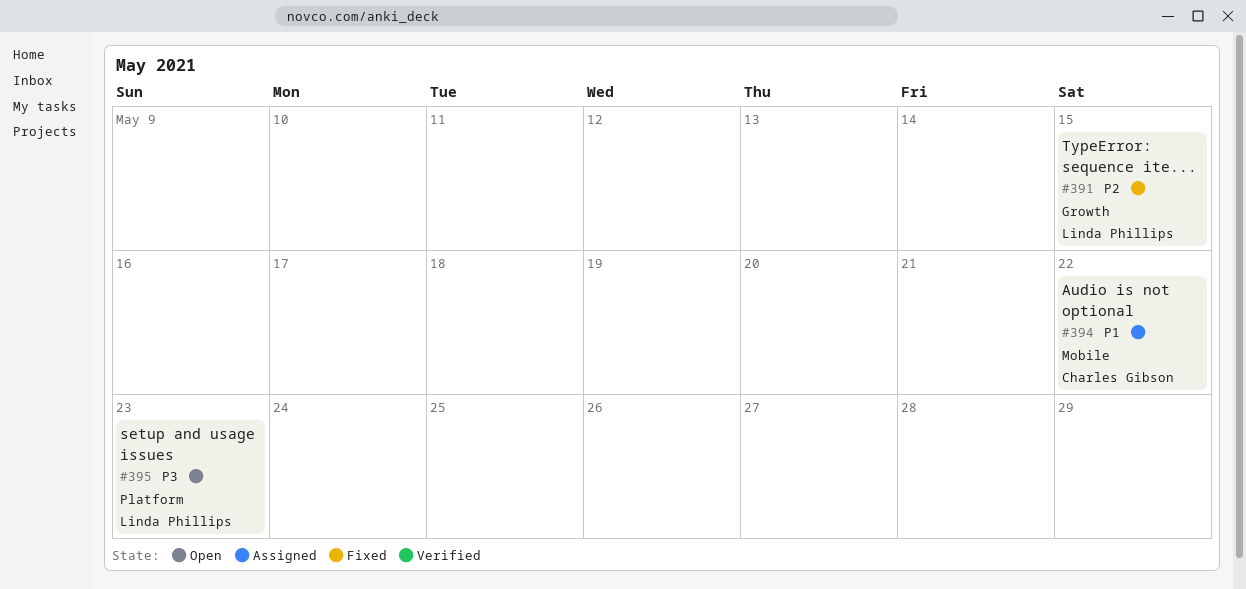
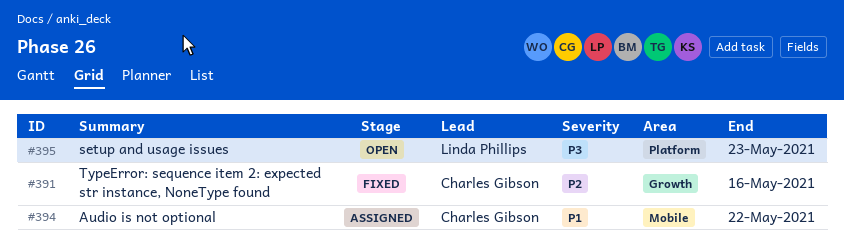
#391, owner: Linda Phillips -> Charles Gibson
#391, due: May 15 -> May 16

